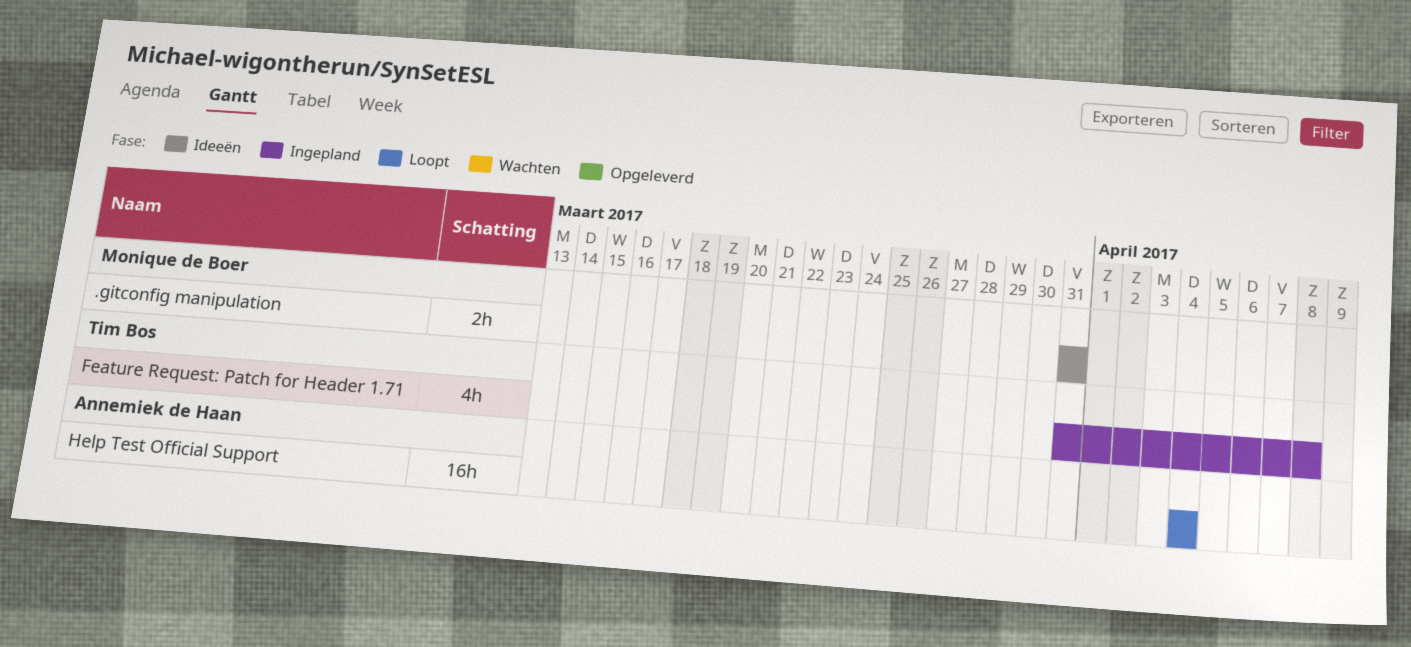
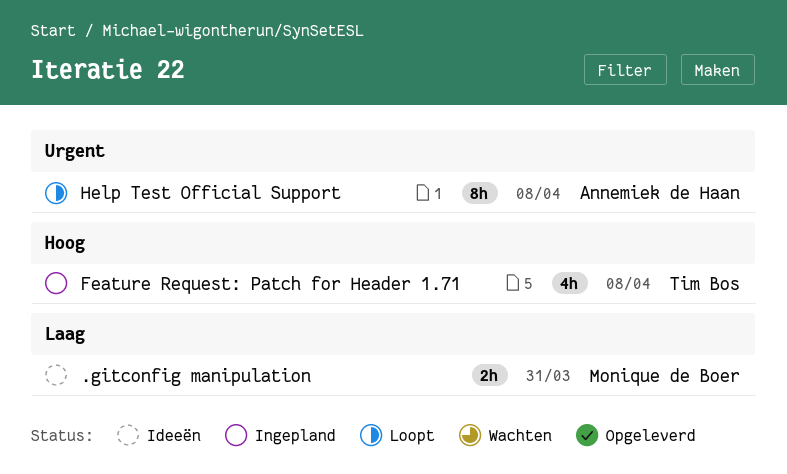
Help Test Official Support, estimate: 16h -> 8h
Help Test Official Support, due: Apr 4 -> Apr 8

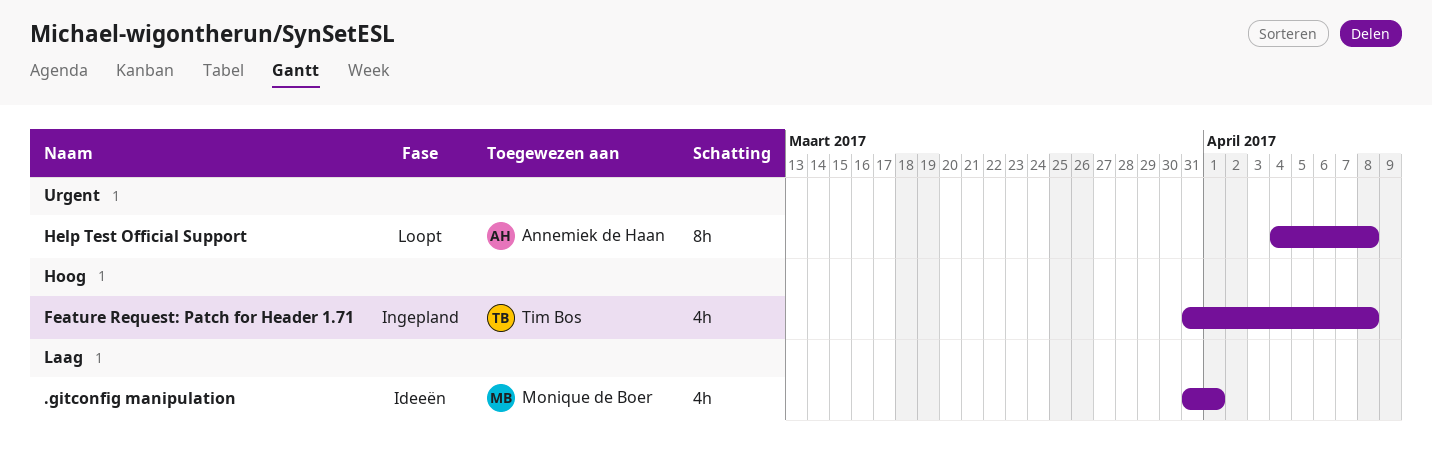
.gitconfig manipulation, estimate: 2h -> 4h
.gitconfig manipulation, due: Mar 31 -> Apr 1

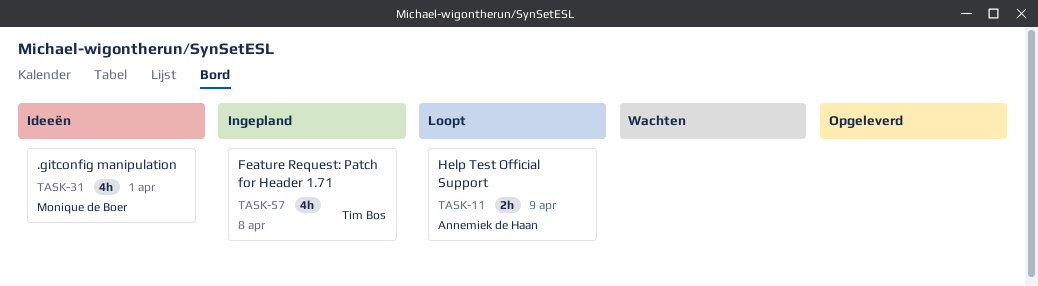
Help Test Official Support, estimate: 8h -> 2h
Help Test Official Support, due: Apr 8 -> Apr 9

